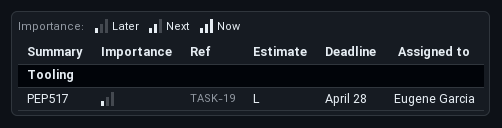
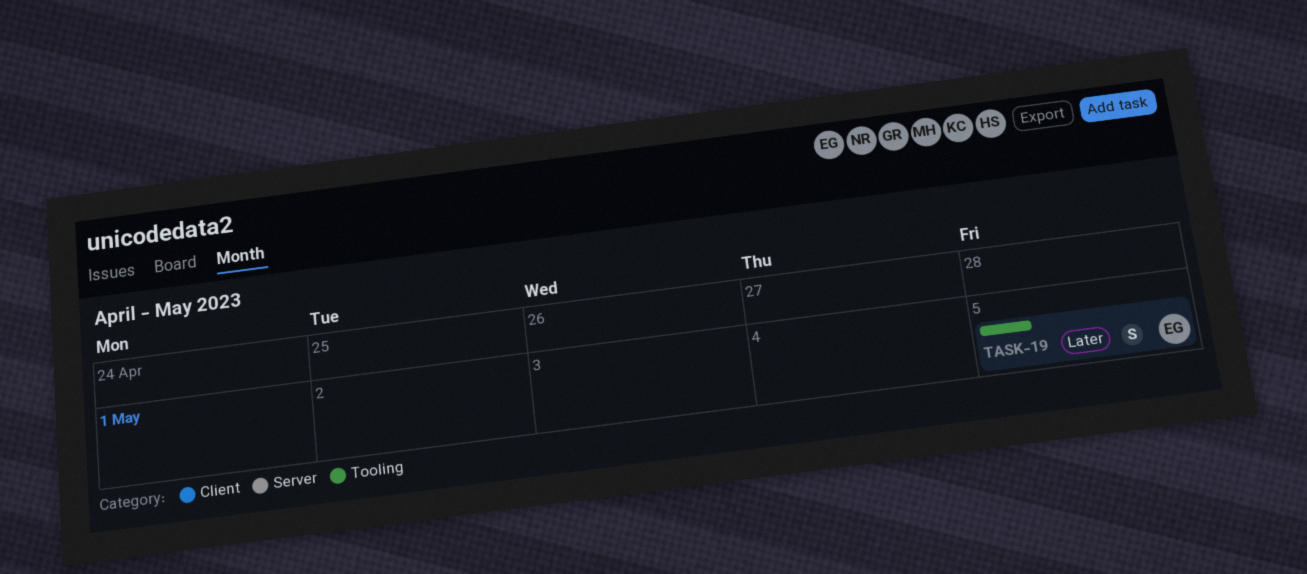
TASK-19, estimate: L -> S
TASK-19, due: Apr 28 -> May 5

